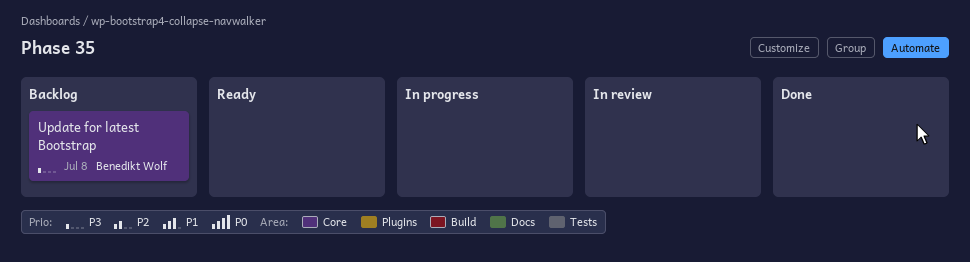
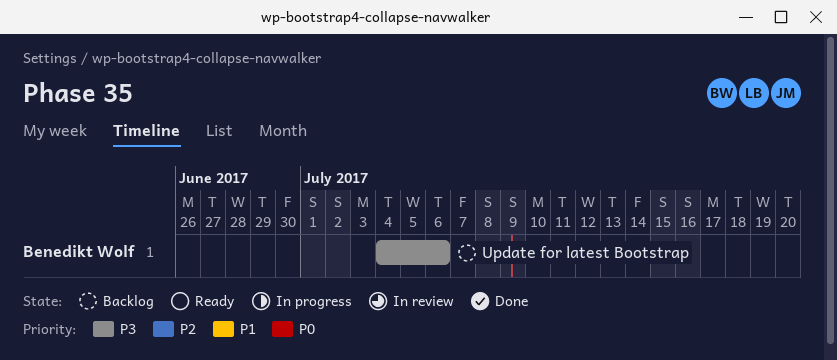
Update for latest Bootstrap, due: Jul 8 -> Jul 6

